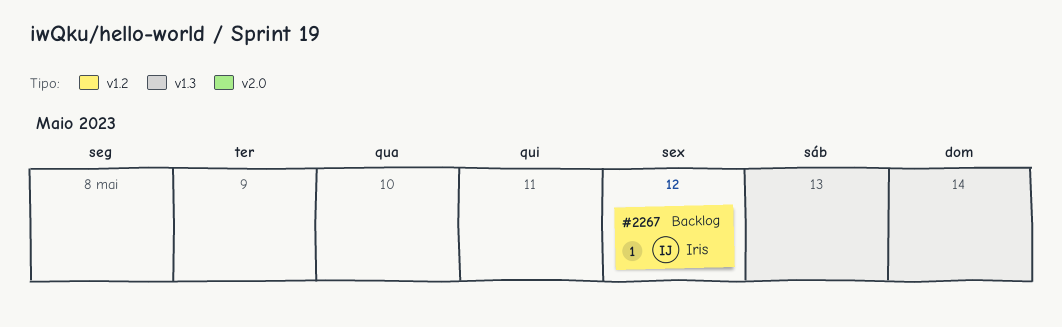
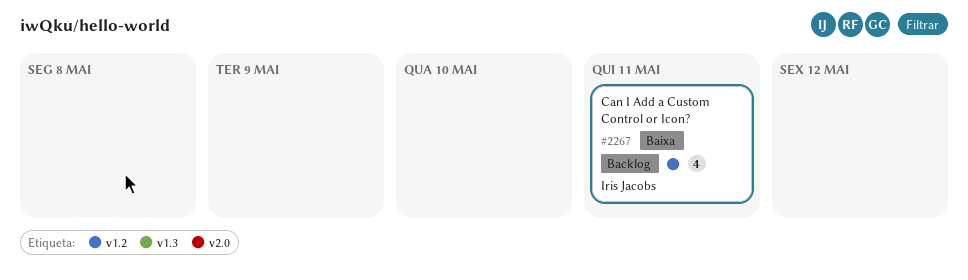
#2267, estimate: 1 -> 4
#2267, due: May 12 -> May 11

